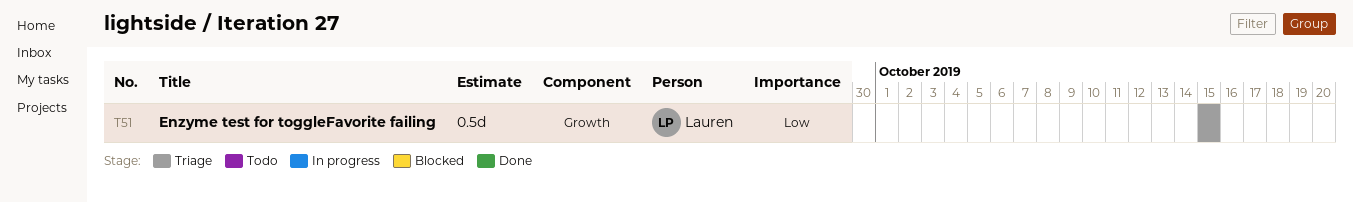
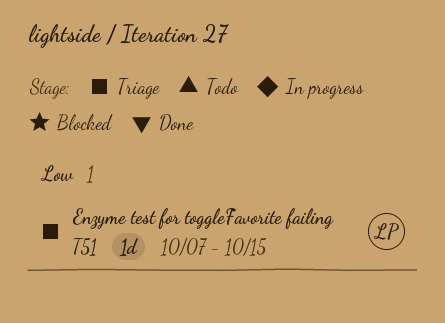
T51, estimate: 0.5d -> 1d
T51, start: Oct 15 -> Oct 7

